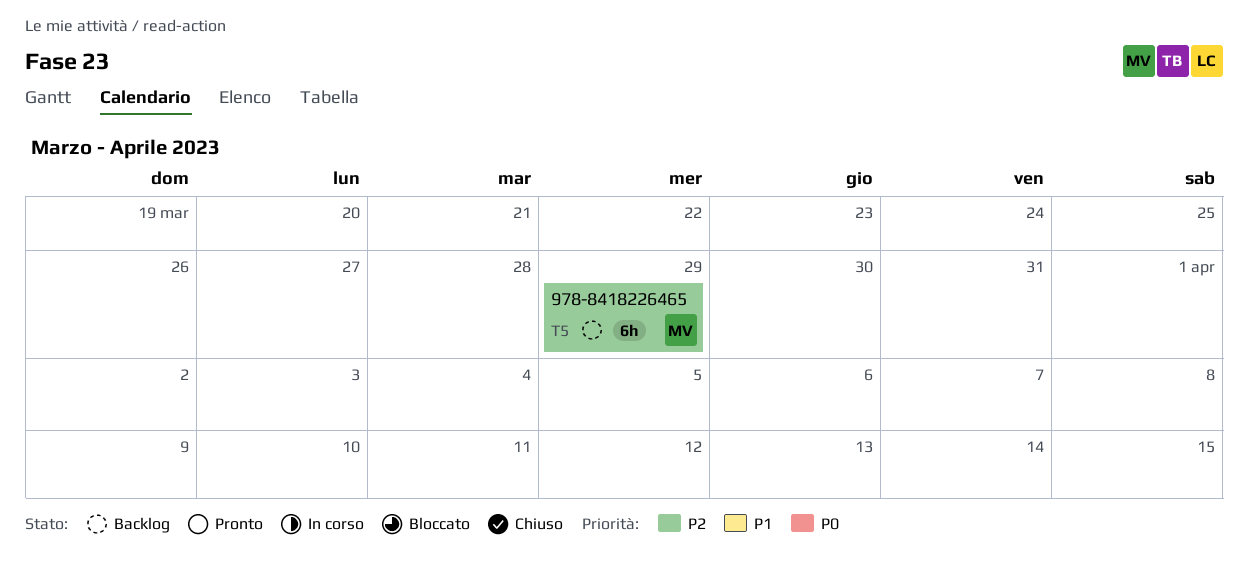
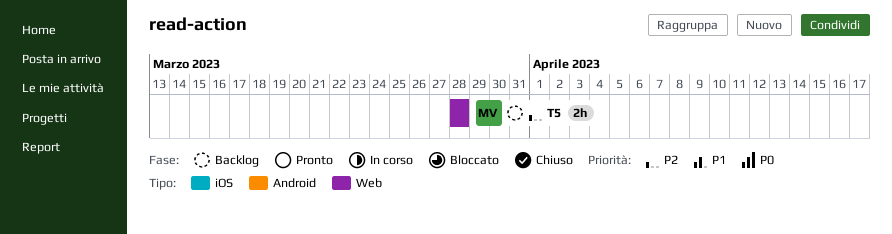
T5, estimate: 6h -> 2h
T5, due: Mar 29 -> Mar 28

